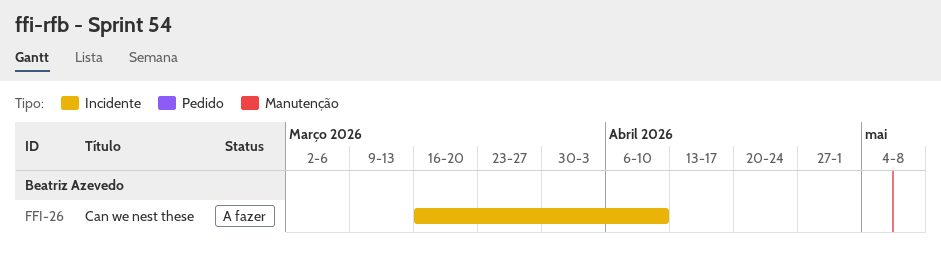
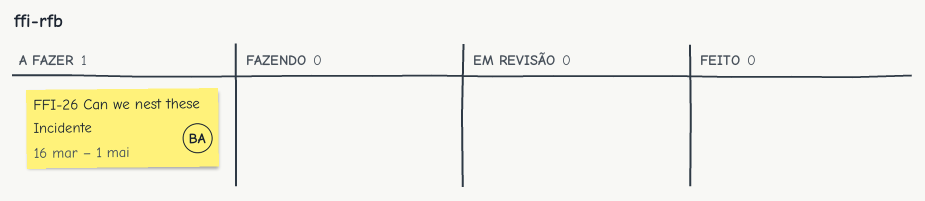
FFI-26, due: Apr 10 -> May 1

